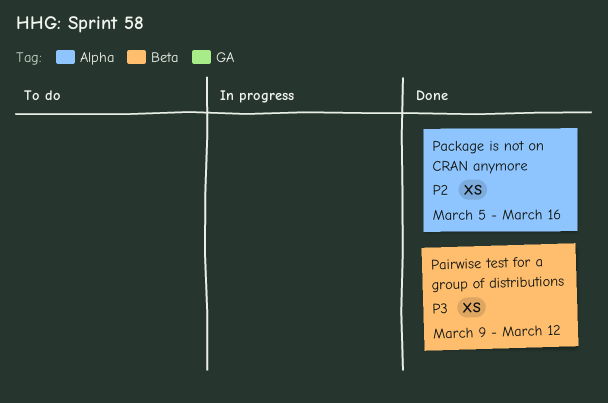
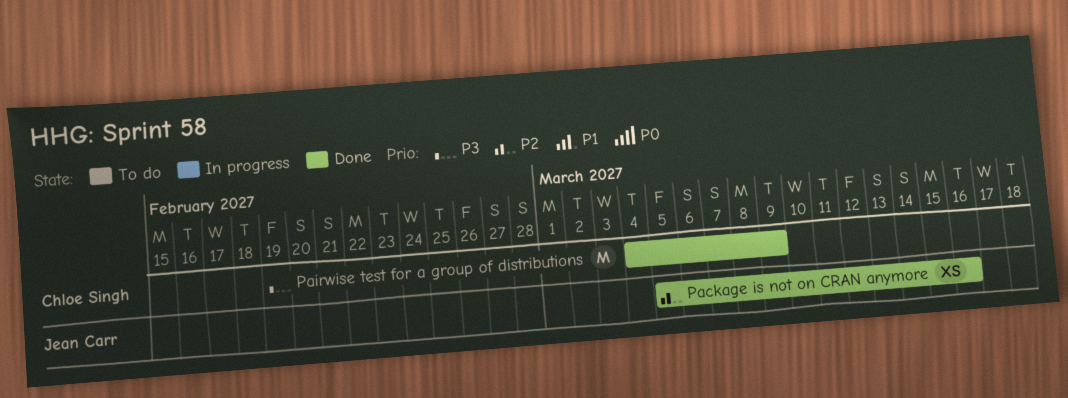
Pairwise test for a group of distributions, estimate: XS -> M
Pairwise test for a group of distributions, start: Mar 9 -> Mar 4
Pairwise test for a group of distributions, due: Mar 12 -> Mar 9

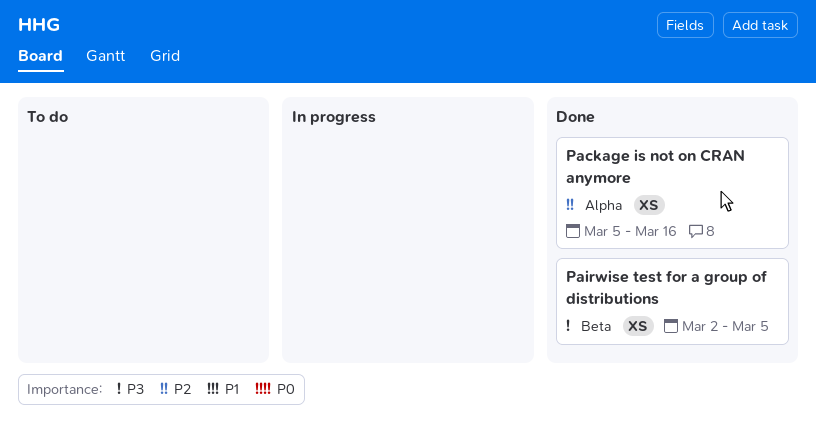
Pairwise test for a group of distributions, estimate: M -> XS
Pairwise test for a group of distributions, start: Mar 4 -> Mar 2
Pairwise test for a group of distributions, due: Mar 9 -> Mar 5

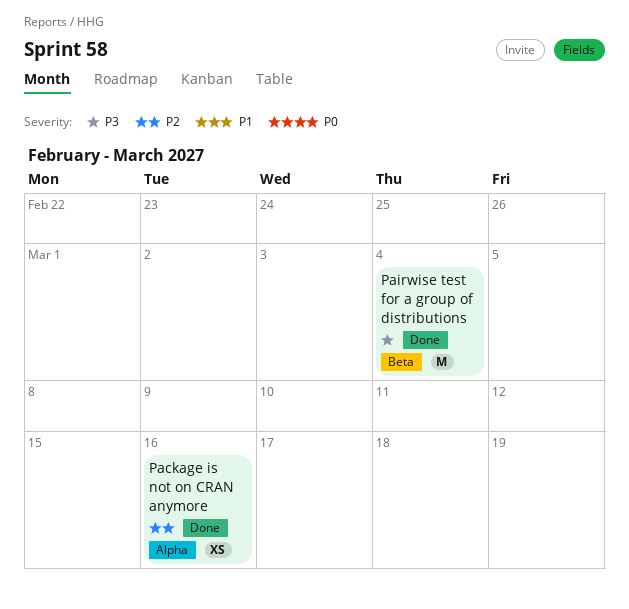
Pairwise test for a group of distributions, estimate: XS -> M
Pairwise test for a group of distributions, due: Mar 5 -> Mar 4

